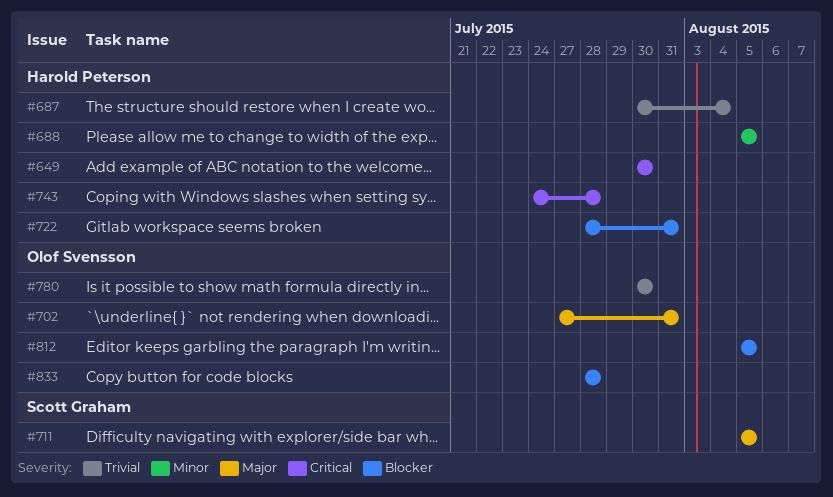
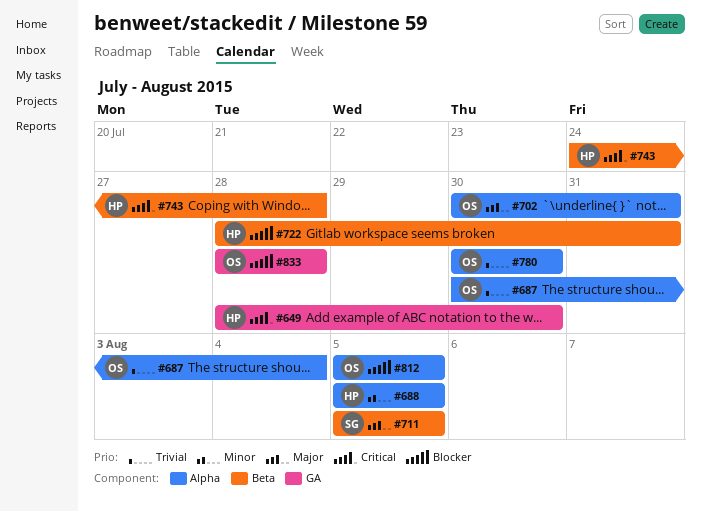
#649, start: Jul 30 -> Jul 28
#687, owner: Harold Peterson -> Olof Svensson
#702, start: Jul 27 -> Jul 30

